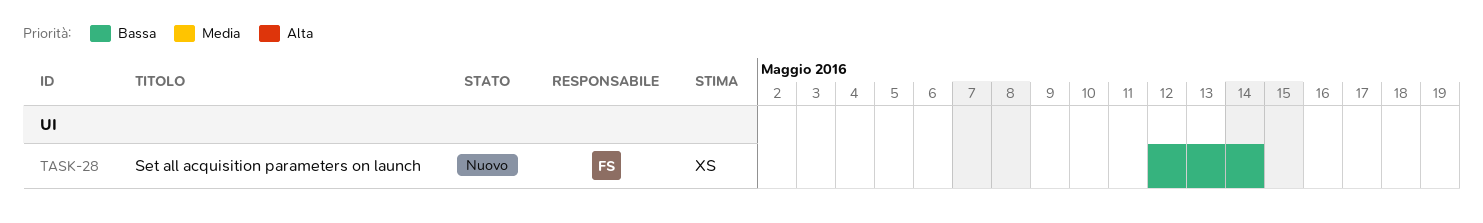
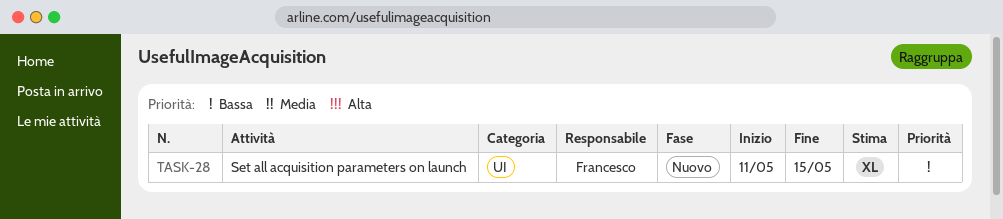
TASK-28, estimate: XS -> XL
TASK-28, start: May 12 -> May 11
TASK-28, due: May 14 -> May 15

